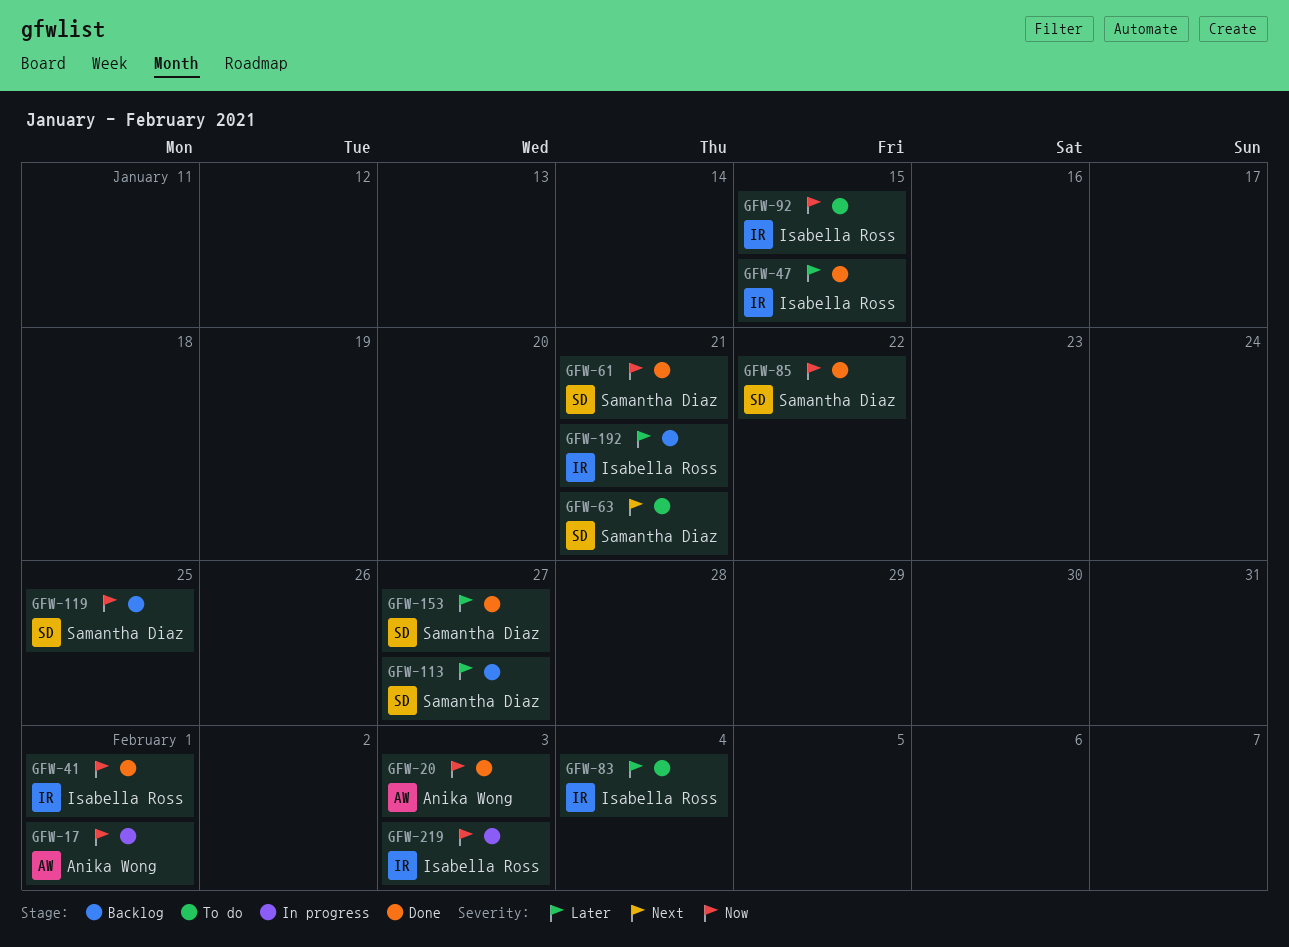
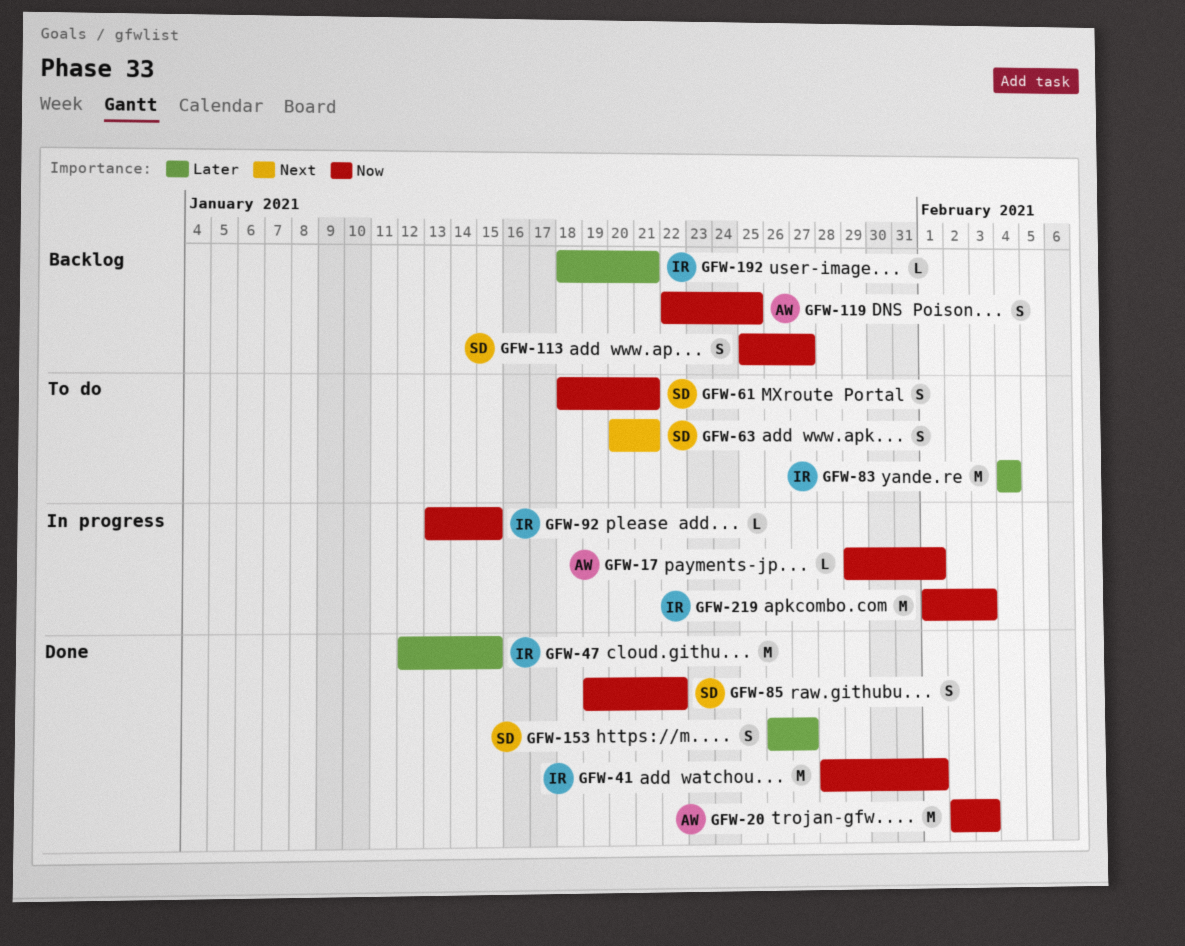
GFW-61, status: Done -> To do
GFW-92, status: To do -> In progress
GFW-113, priority: Later -> Now
GFW-119, owner: Samantha Diaz -> Anika Wong

